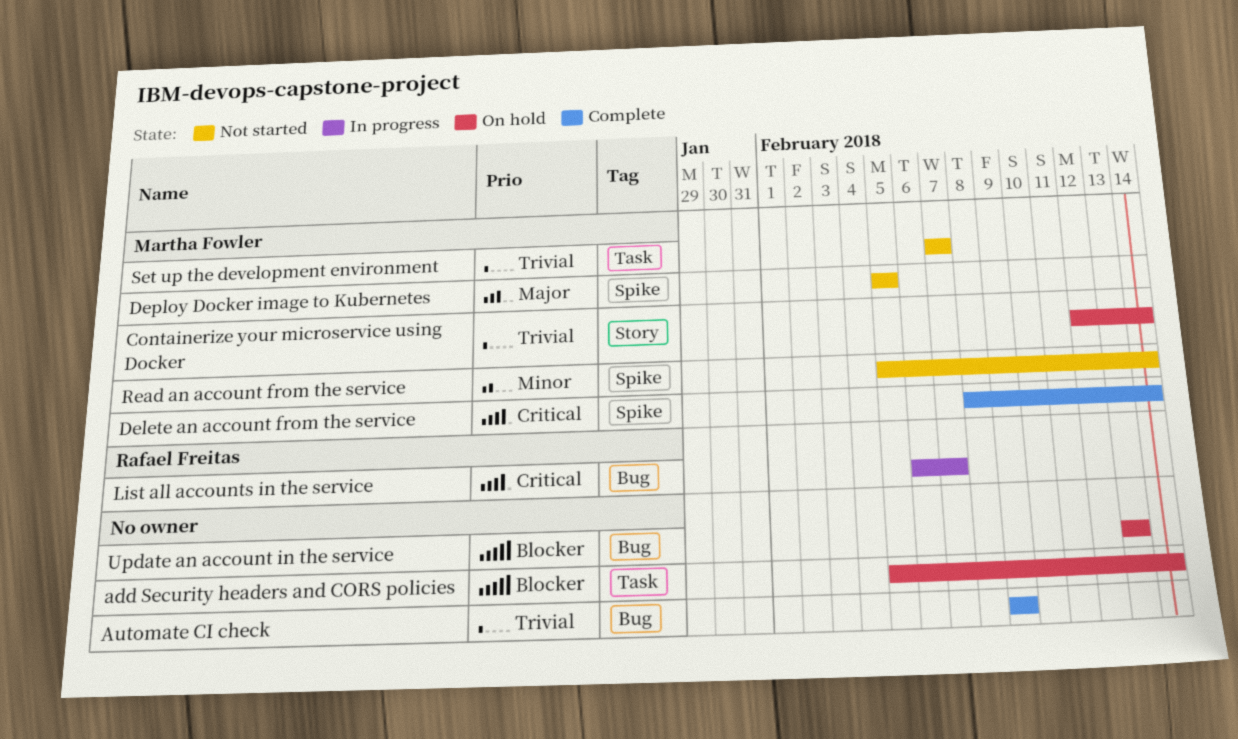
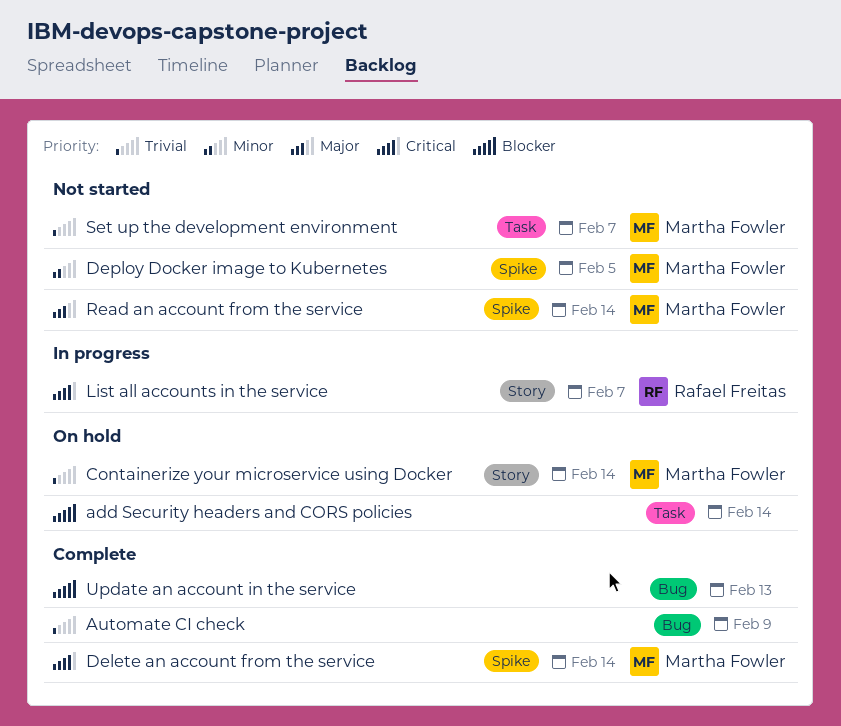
Deploy Docker image to Kubernetes, priority: Major -> Minor
List all accounts in the service, label: Bug -> Story
Read an account from the service, priority: Minor -> Major
Update an account in the service, status: On hold -> Complete

